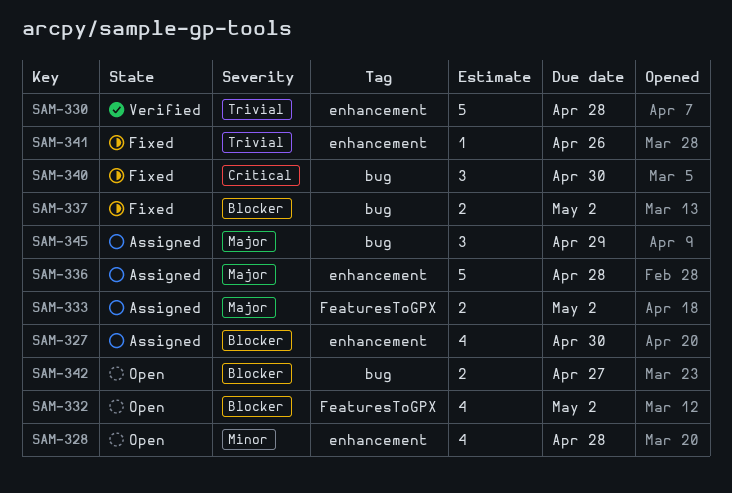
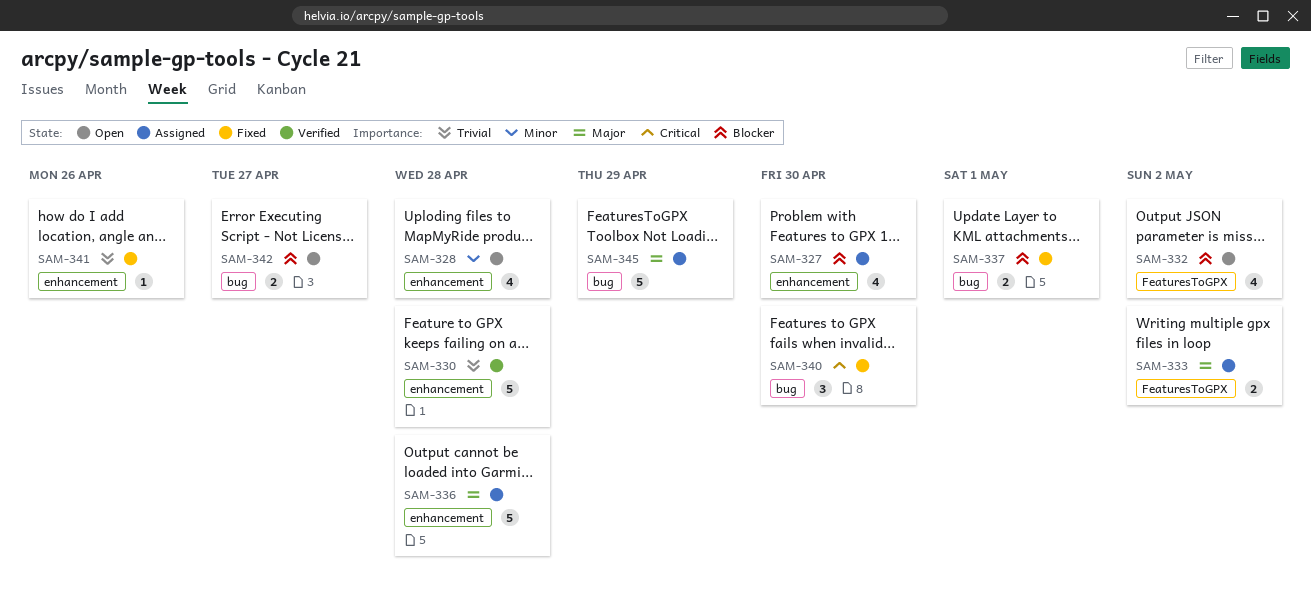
SAM-337, due: May 2 -> May 1
SAM-345, estimate: 3 -> 5

